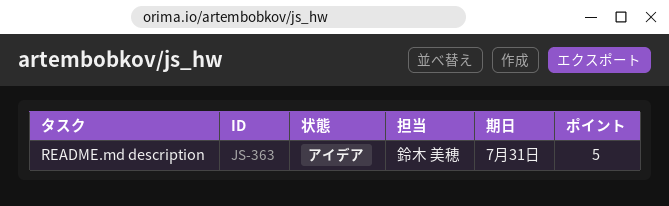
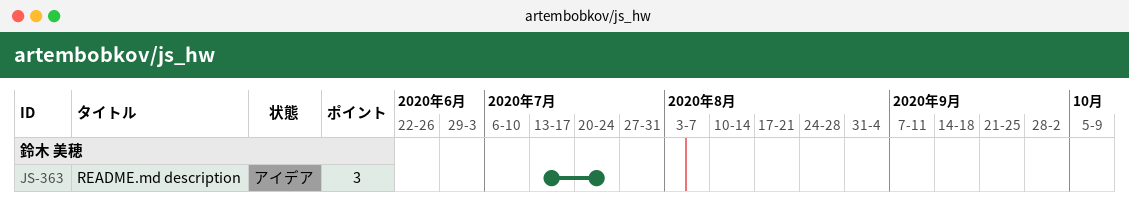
JS-363, estimate: 5 -> 3
JS-363, due: Jul 31 -> Jul 24

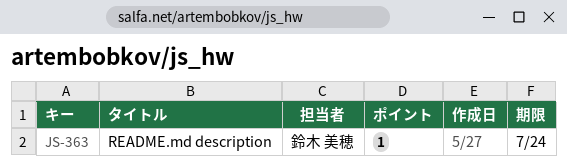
JS-363, estimate: 3 -> 1

